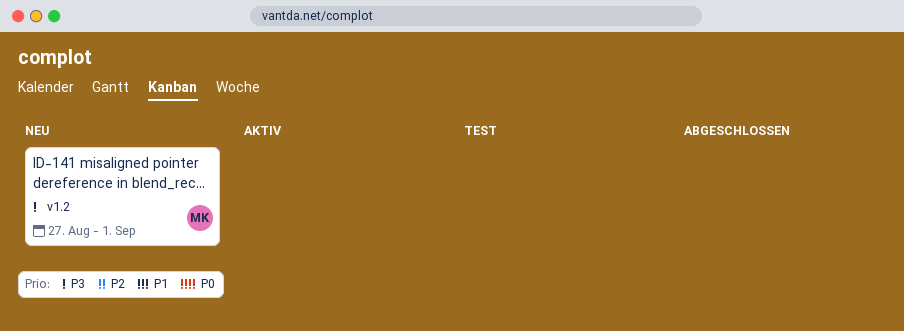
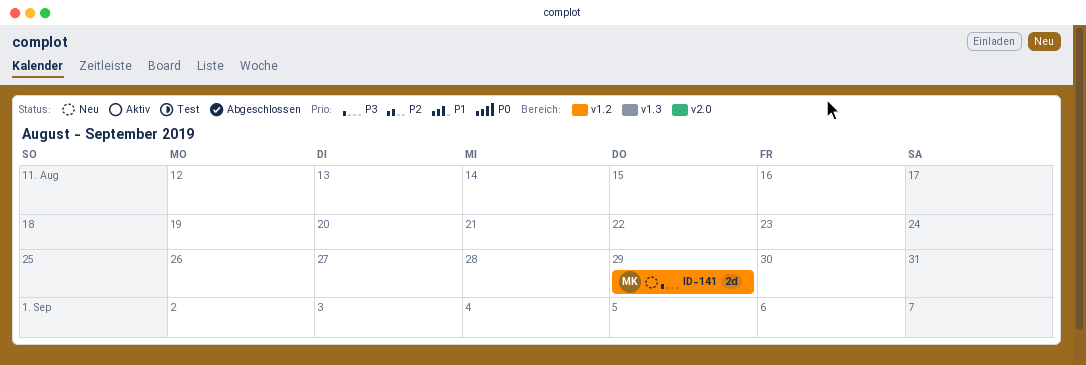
ID-141, start: Aug 27 -> Aug 29
ID-141, due: Sep 1 -> Aug 29

